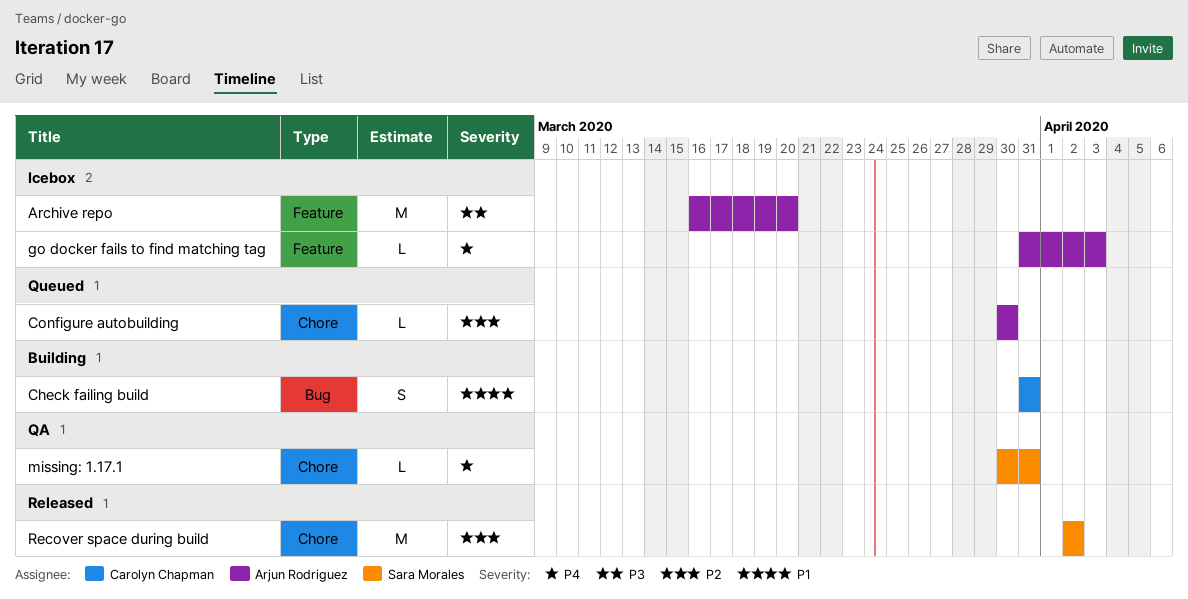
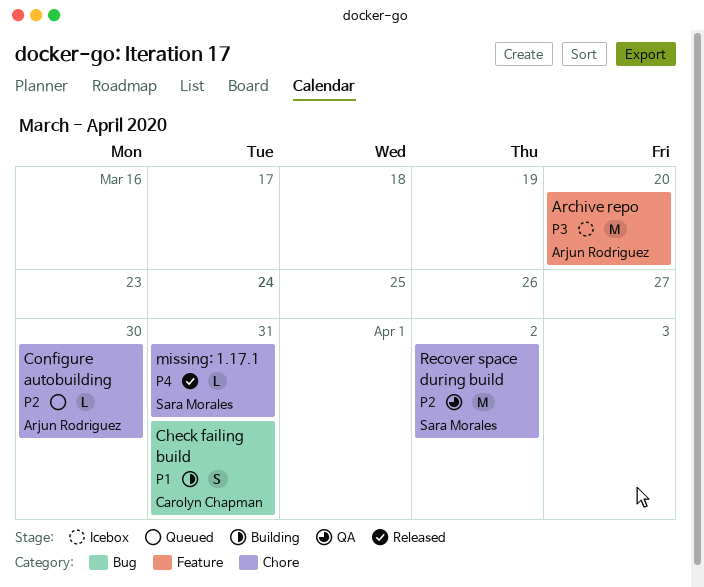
go docker fails to find matching tag: present -> none
missing: 1.17.1, status: QA -> Released
Recover space during build, status: Released -> QA

